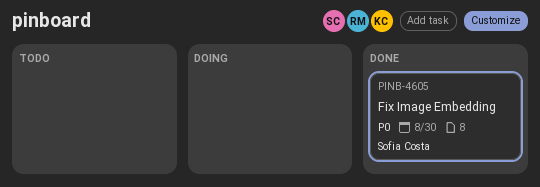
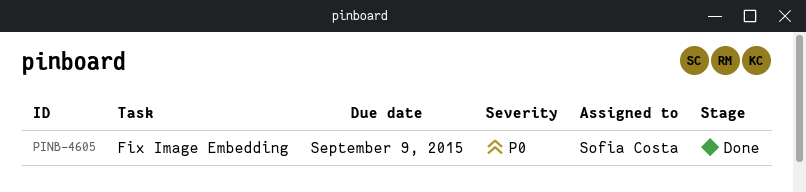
PINB-4605, due: Aug 30 -> Sep 9

